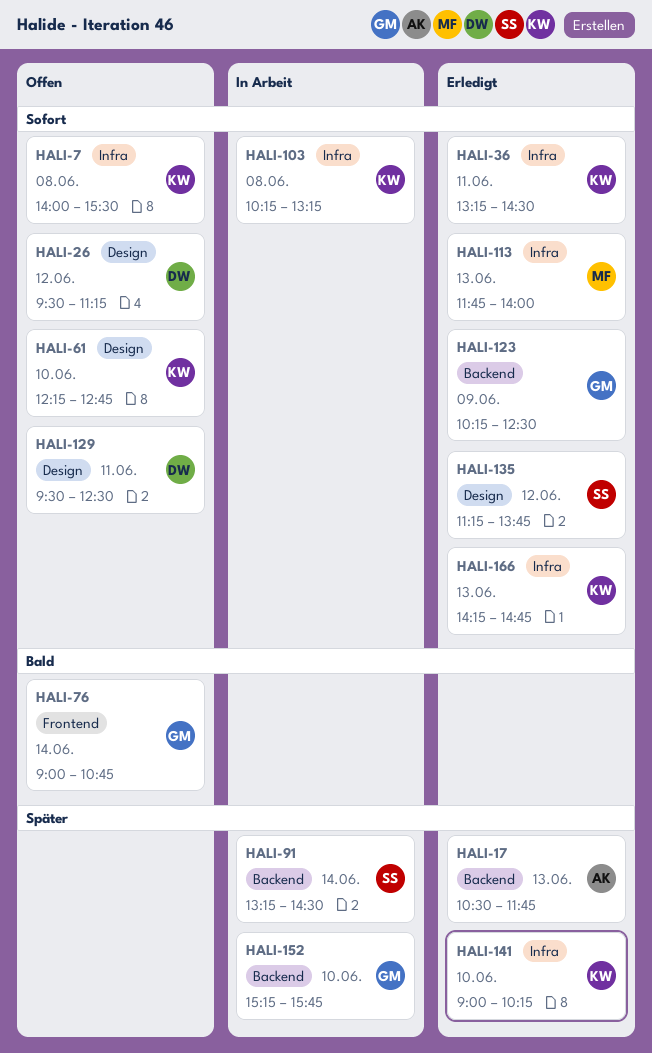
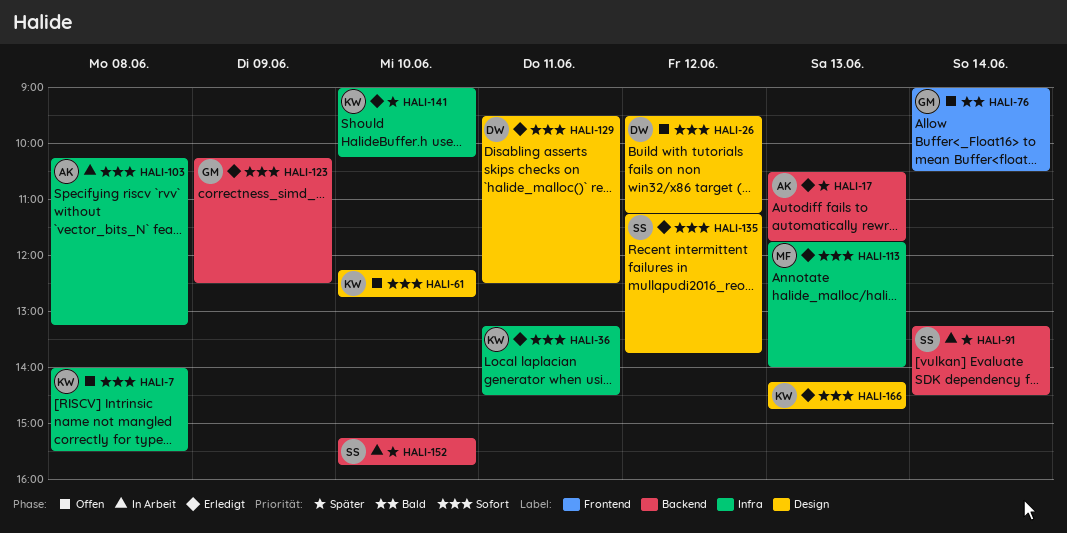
HALI-76, ends: 10:45 -> 10:30
HALI-103, owner: KW -> AK
HALI-129, status: Offen -> Erledigt
HALI-152, owner: GM -> SS
HALI-166, label: Infra -> Design

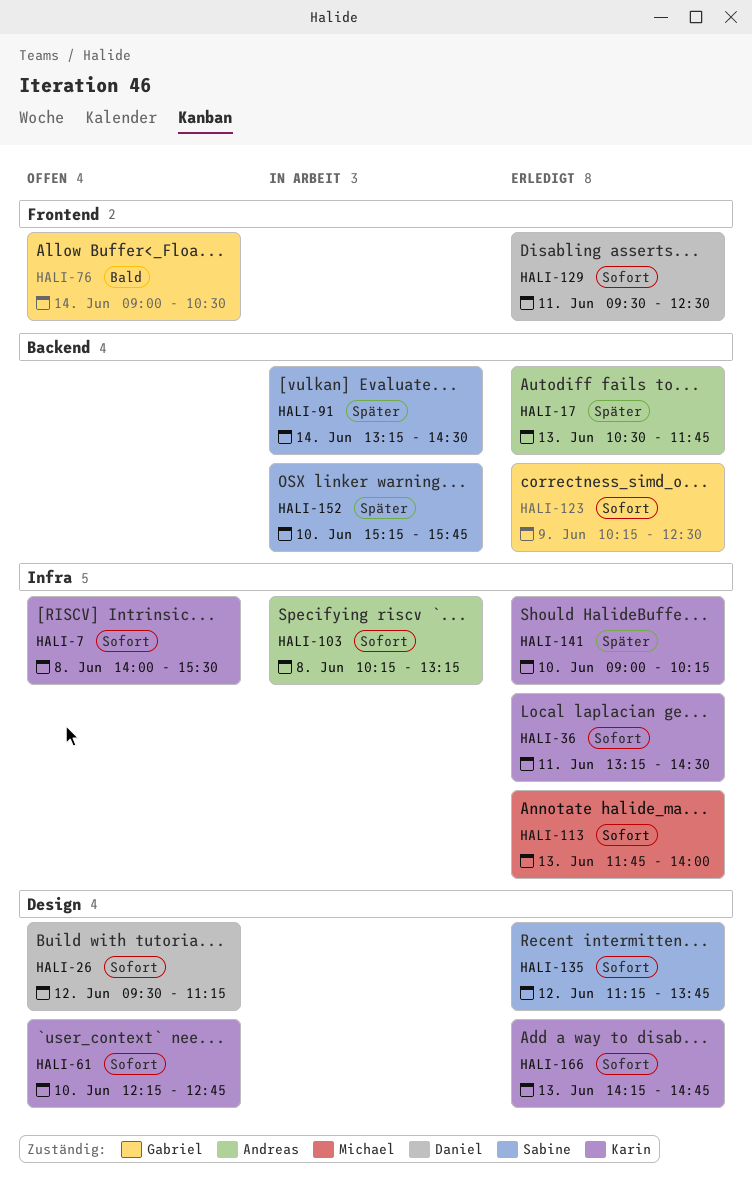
HALI-129, label: Design -> Frontend

